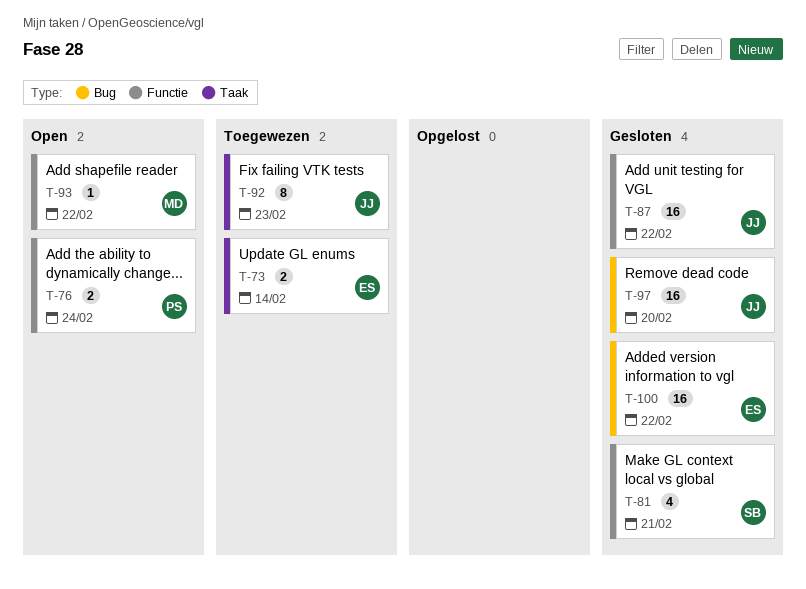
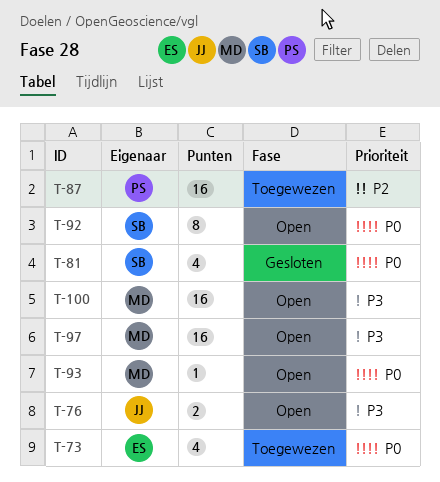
T-73, estimate: 2 -> 4
T-76, owner: PS -> JJ
T-87, status: Gesloten -> Toegewezen
T-87, owner: JJ -> PS
T-92, status: Toegewezen -> Open
T-92, owner: JJ -> SB
T-97, status: Gesloten -> Open
T-97, owner: JJ -> MD
T-100, status: Gesloten -> Open
T-100, owner: ES -> MD

